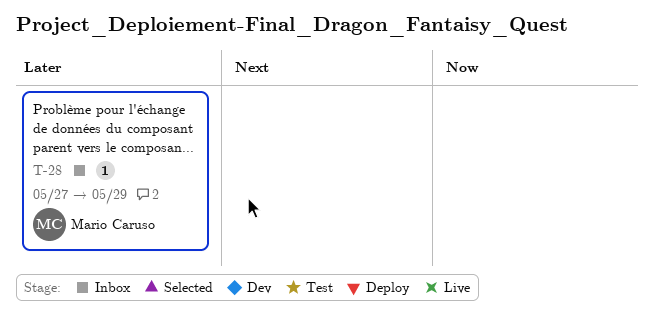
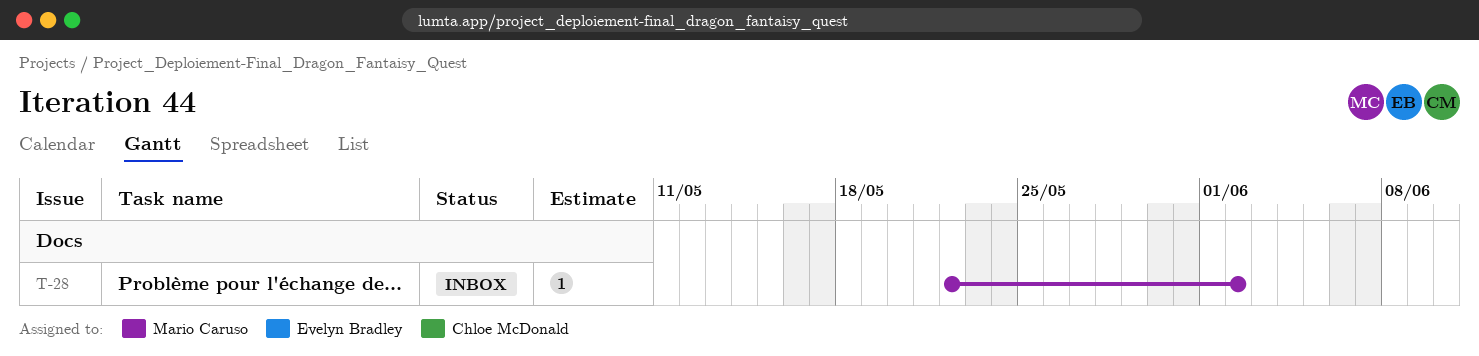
T-28, start: May 27 -> May 22
T-28, due: May 29 -> Jun 2

